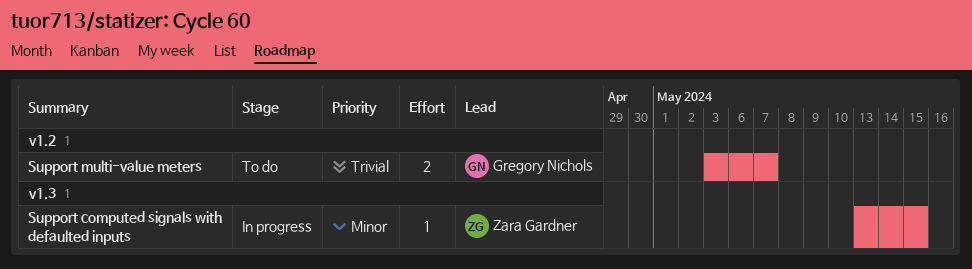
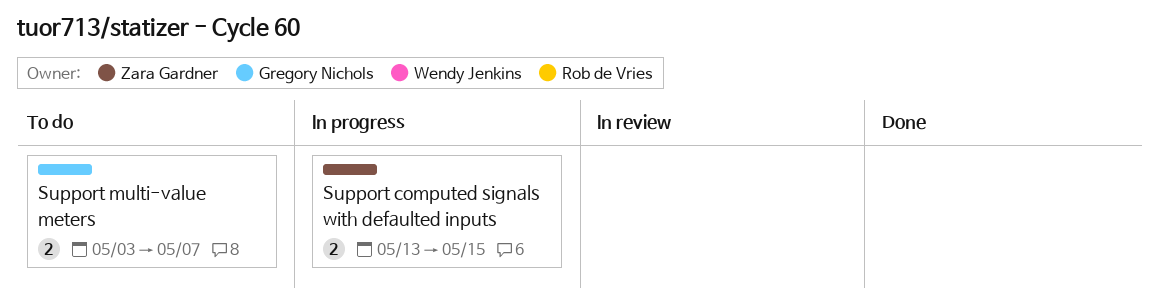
Support computed signals with defaulted inputs, estimate: 1 -> 2

